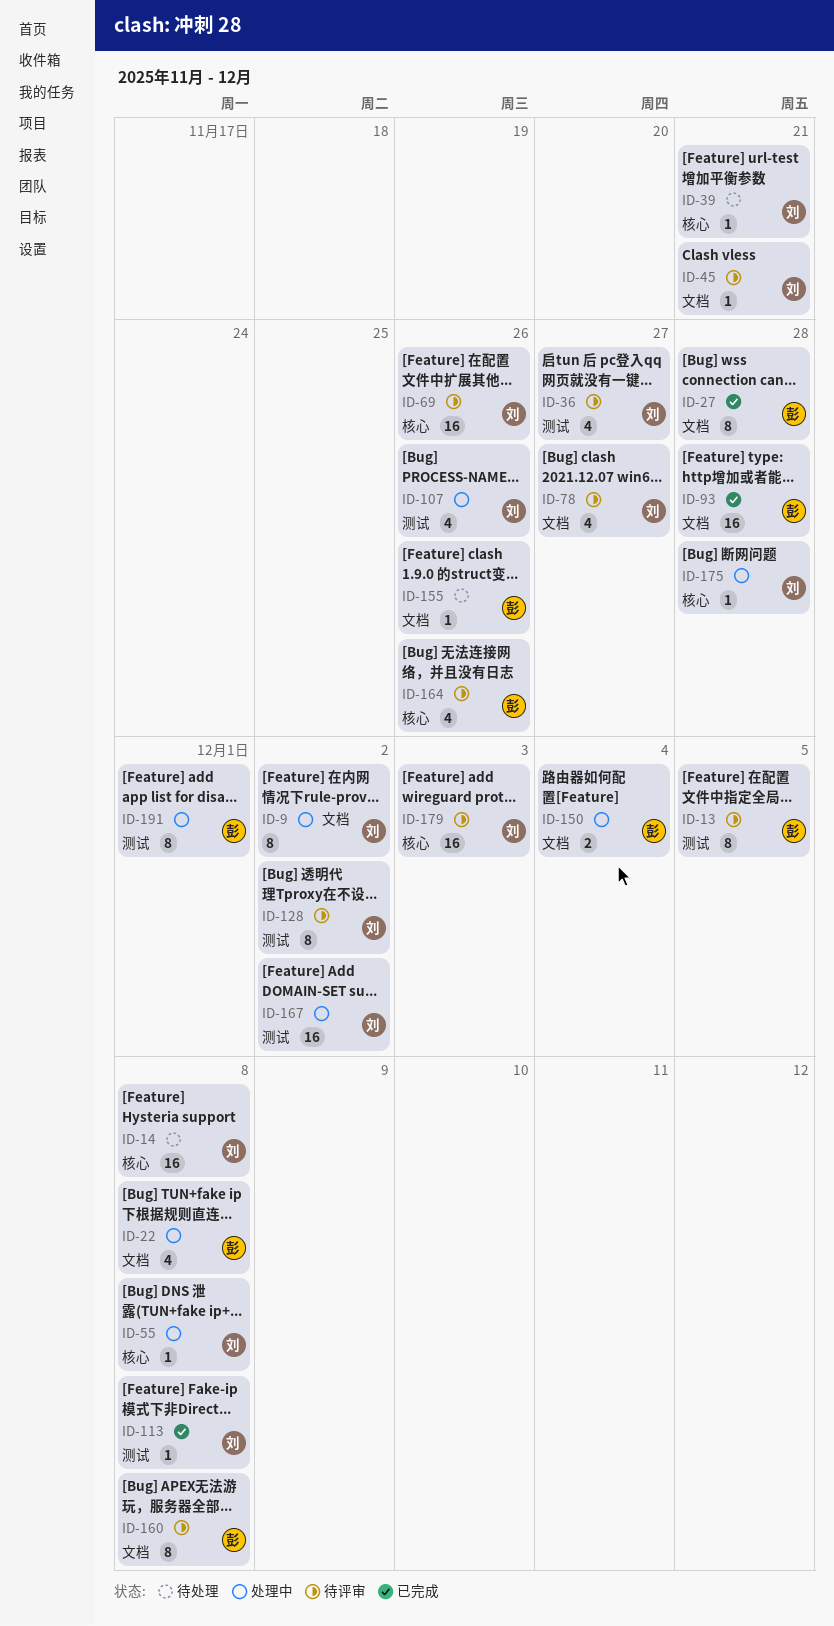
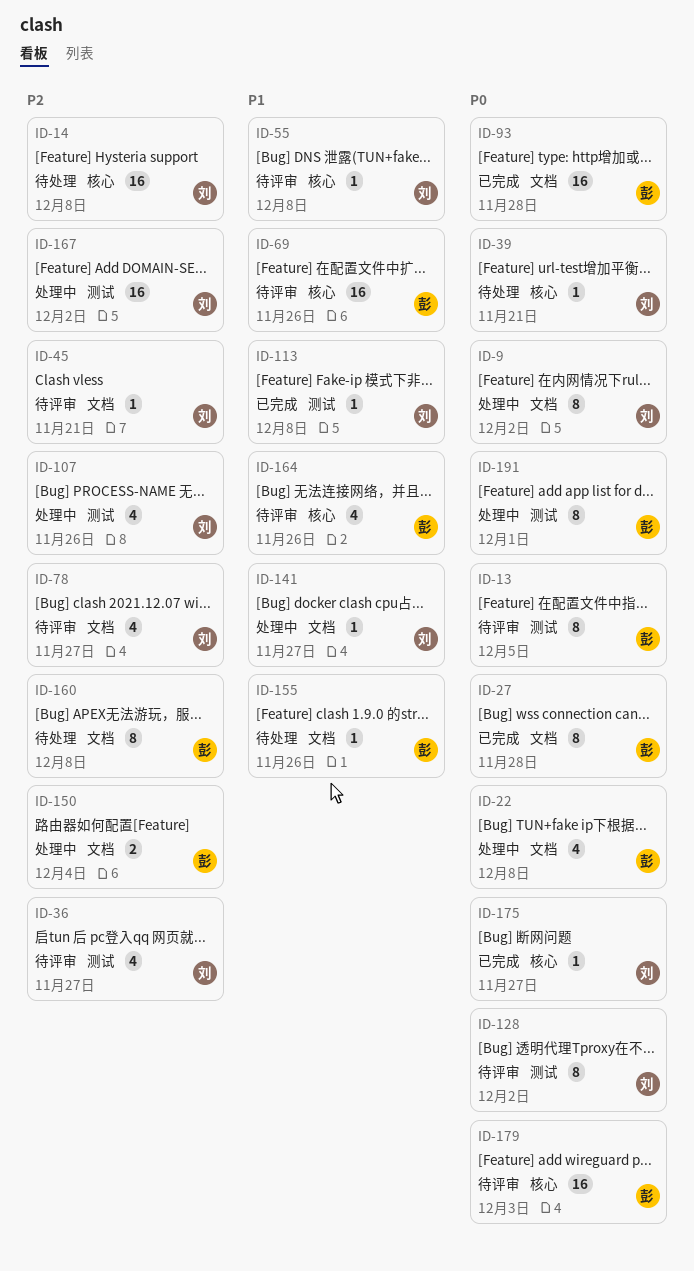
ID-55, status: 处理中 -> 待评审
ID-69, owner: 刘 -> 彭
ID-141: none -> present
ID-160, status: 待评审 -> 待处理
ID-175, status: 处理中 -> 已完成
ID-175, due: Nov 28 -> Nov 27
ID-179, owner: 刘 -> 彭

